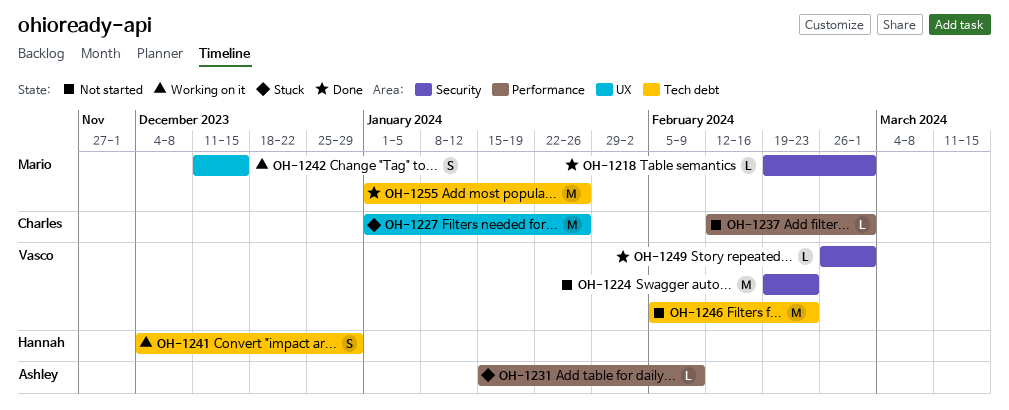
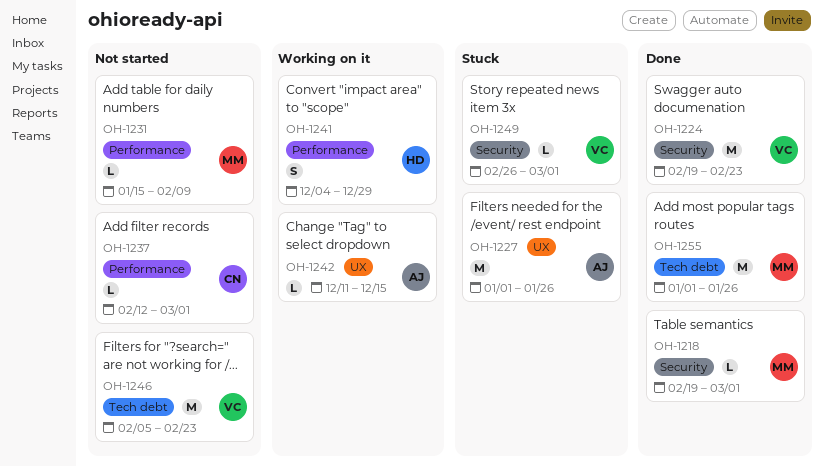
OH-1224, status: Not started -> Done
OH-1227, owner: Charles -> Ashley
OH-1231, status: Stuck -> Not started
OH-1231, owner: Ashley -> Mario
OH-1241, label: Tech debt -> Performance
OH-1242, owner: Mario -> Ashley
OH-1242, estimate: S -> L
OH-1249, status: Done -> Stuck

